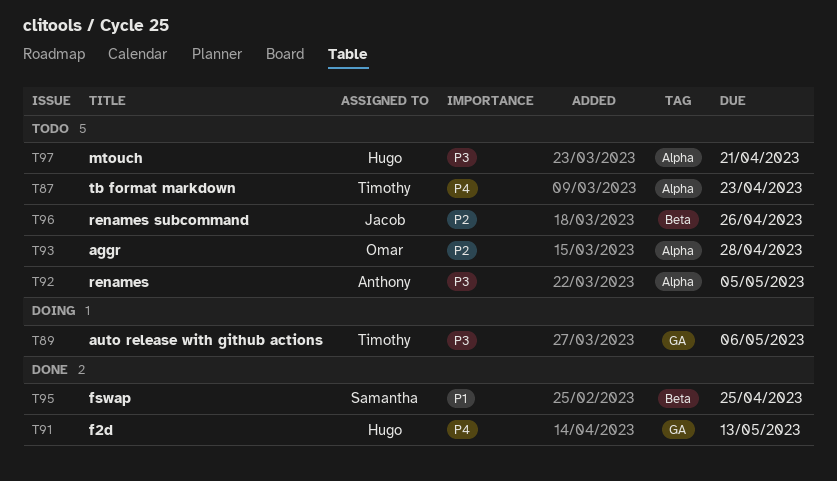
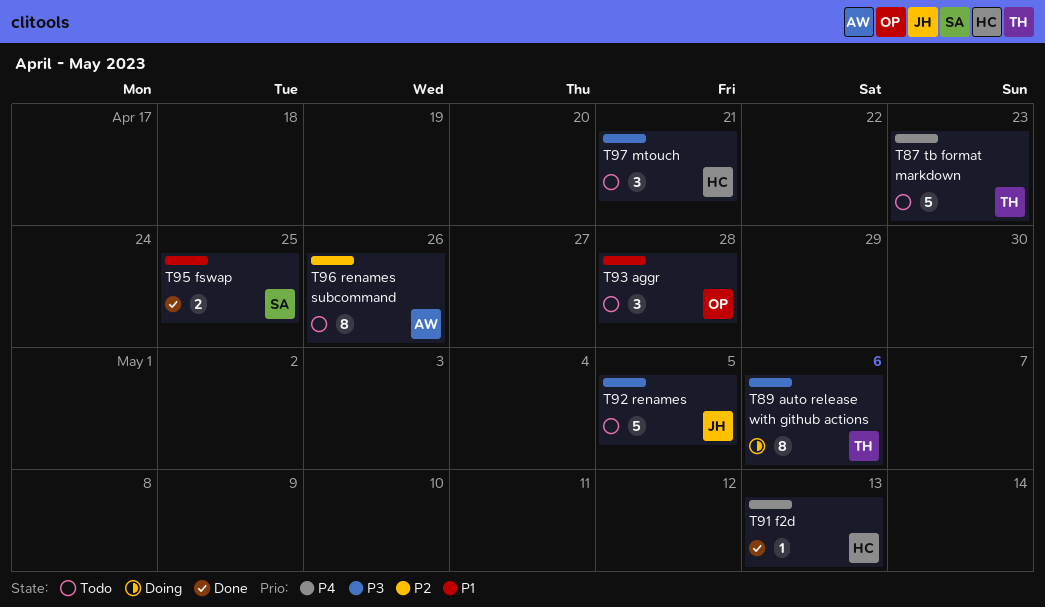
T92, owner: Anthony -> Jacob
T93, priority: P2 -> P1
T96, owner: Jacob -> Anthony

